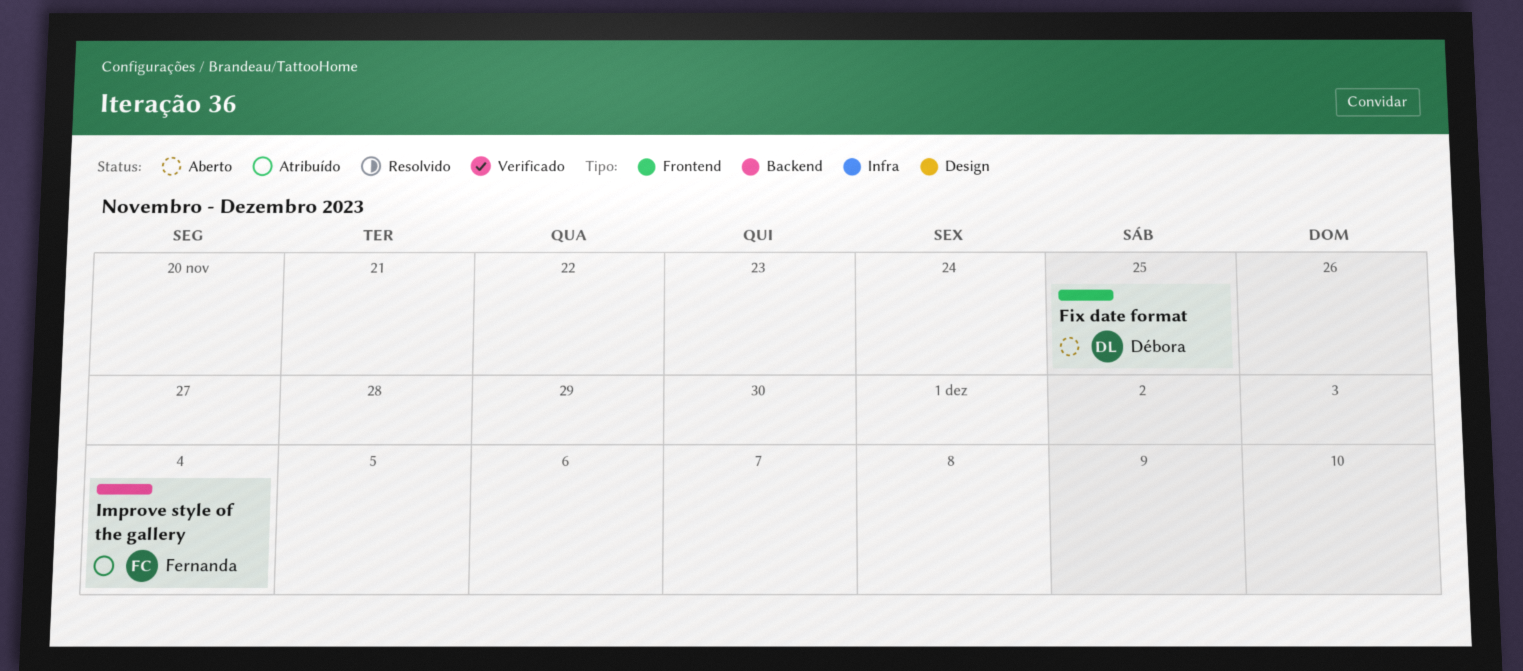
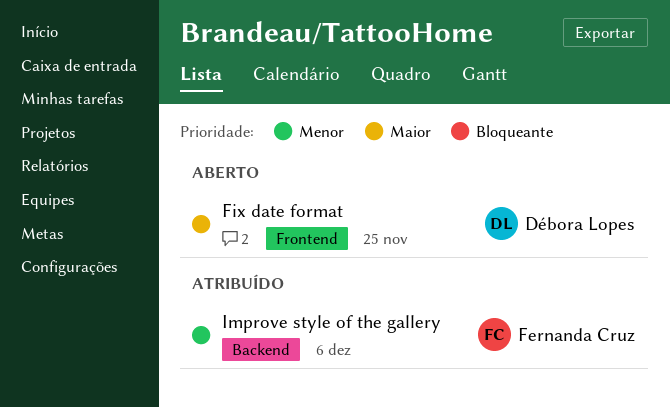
Improve style of the gallery, due: Dec 4 -> Dec 6

